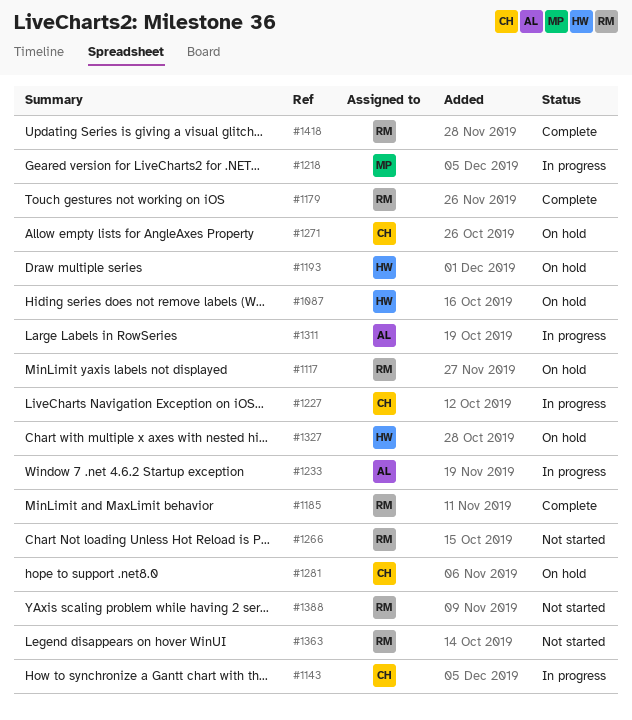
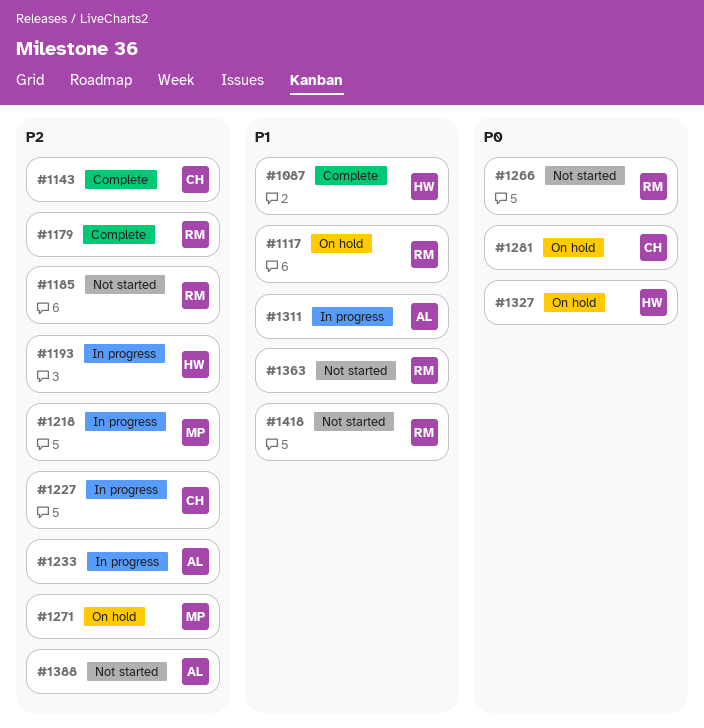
#1087, status: On hold -> Complete
#1143, status: In progress -> Complete
#1185, status: Complete -> Not started
#1193, status: On hold -> In progress
#1271, owner: CH -> MP
#1388, owner: RM -> AL
#1418, status: Complete -> Not started

